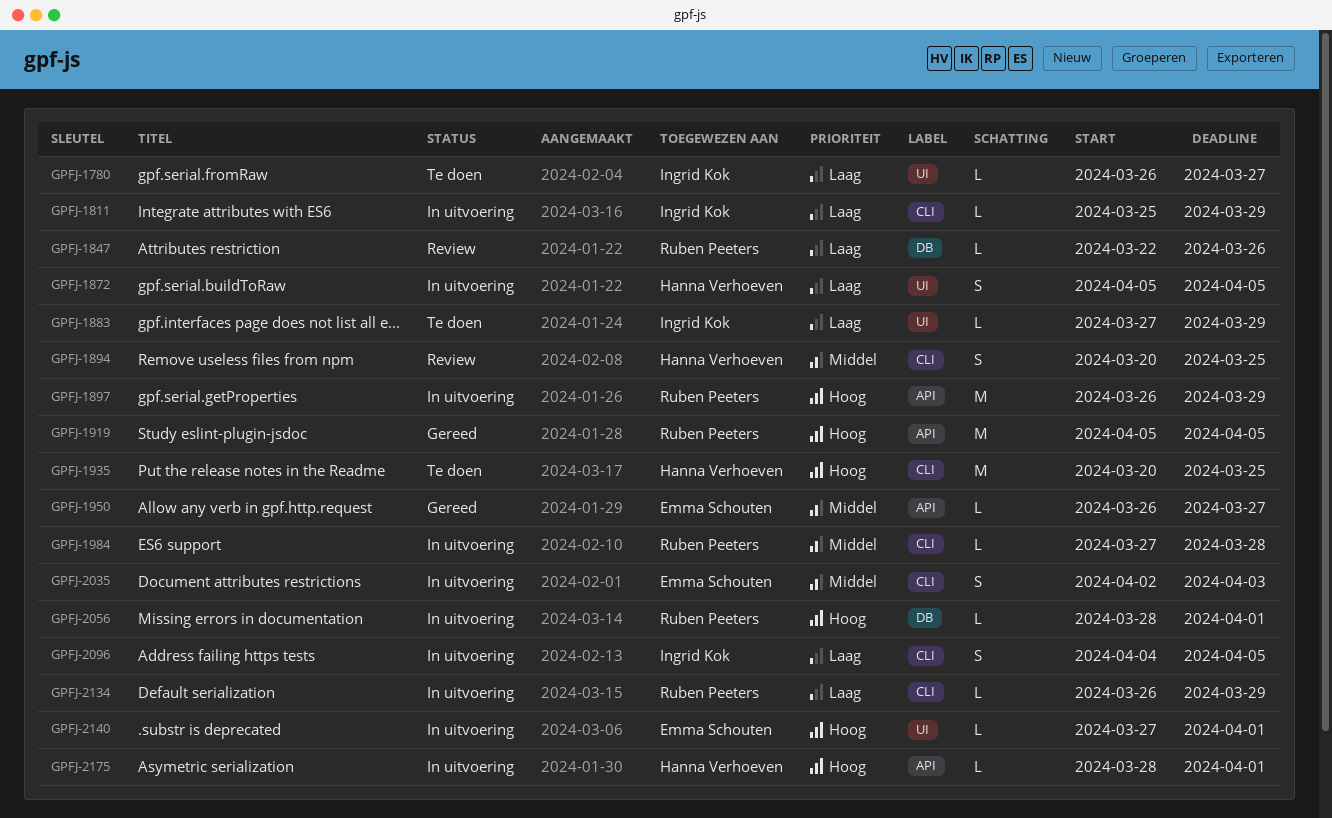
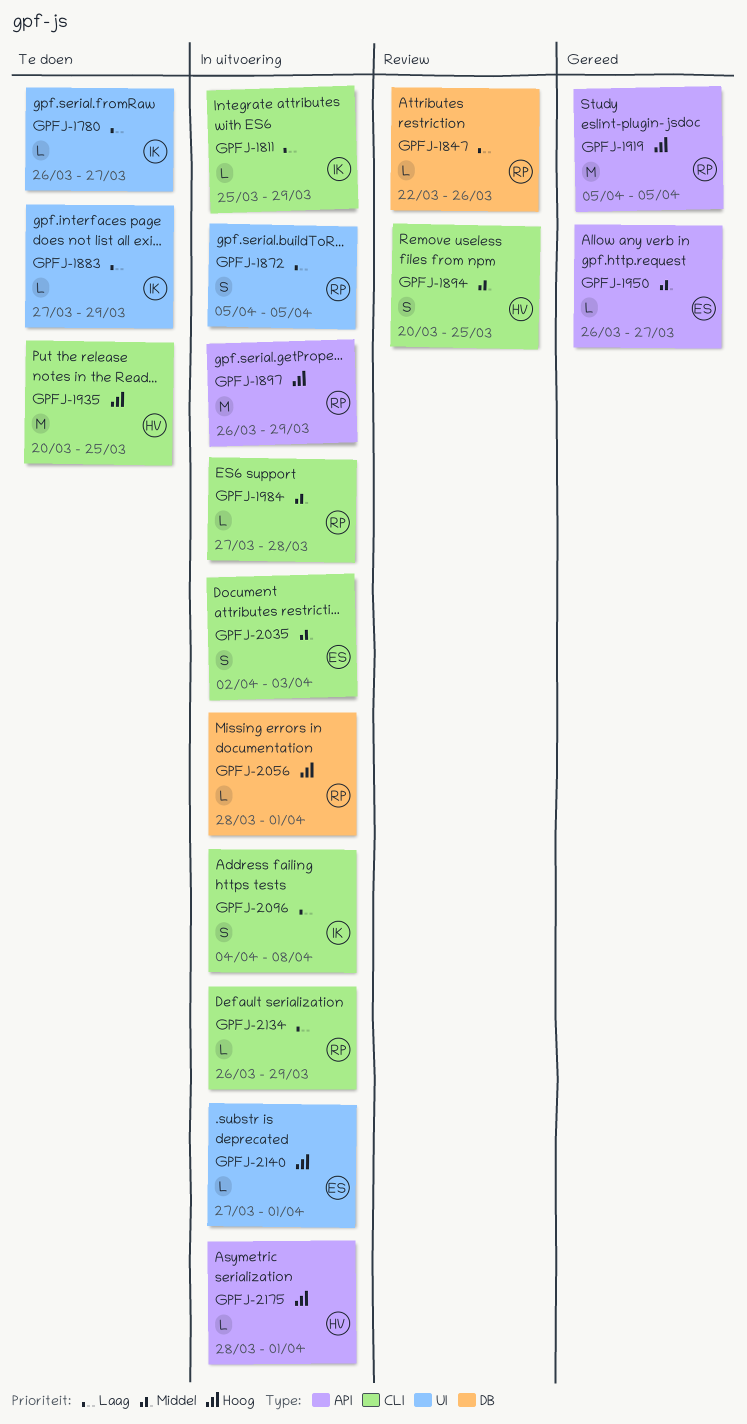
GPFJ-1872, owner: Hanna Verhoeven -> Ruben Peeters
GPFJ-2096, due: Apr 5 -> Apr 8

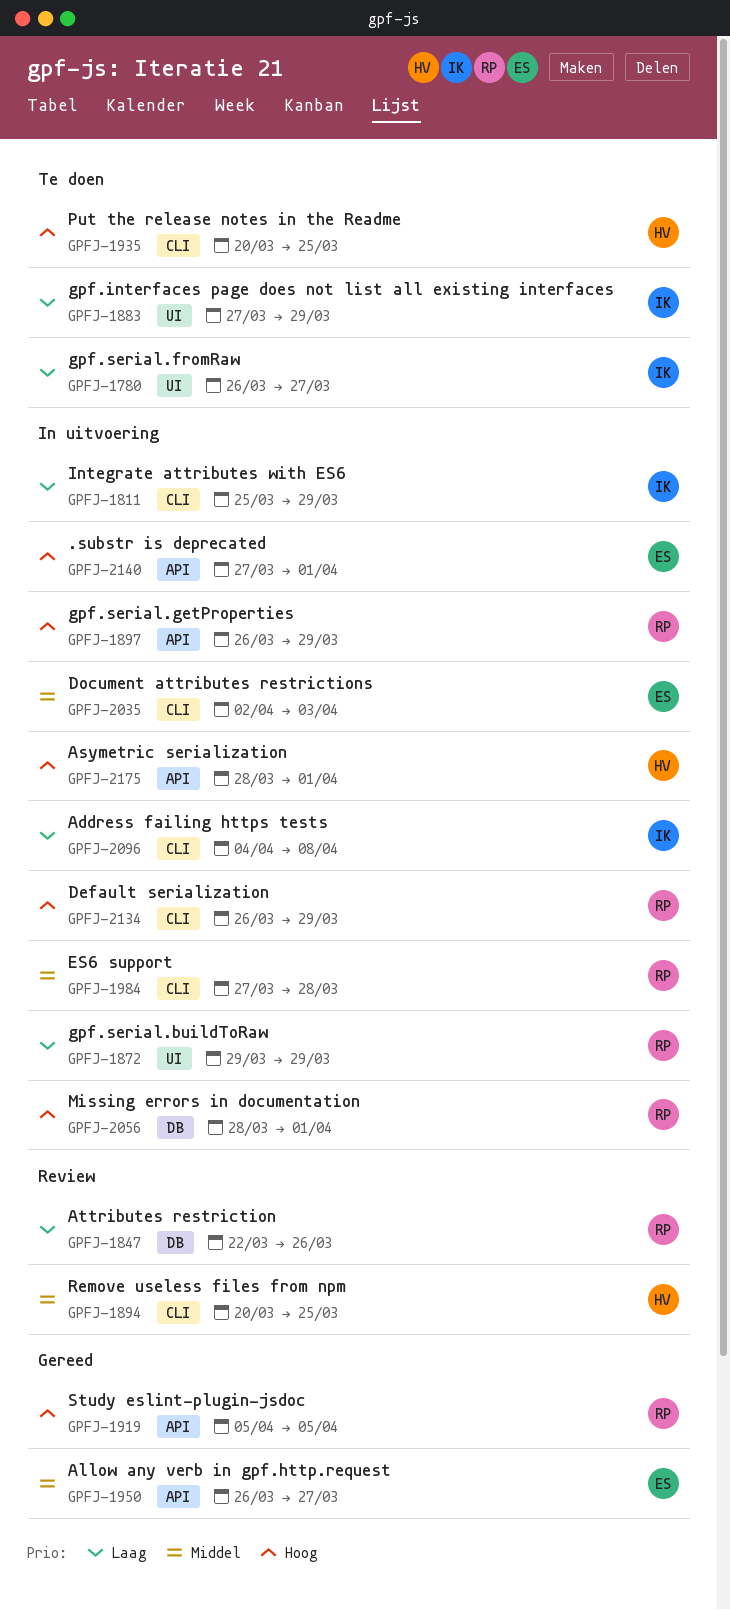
GPFJ-1872, start: Apr 5 -> Mar 29
GPFJ-1872, due: Apr 5 -> Mar 29
GPFJ-2134, priority: Laag -> Hoog
GPFJ-2140, label: UI -> API

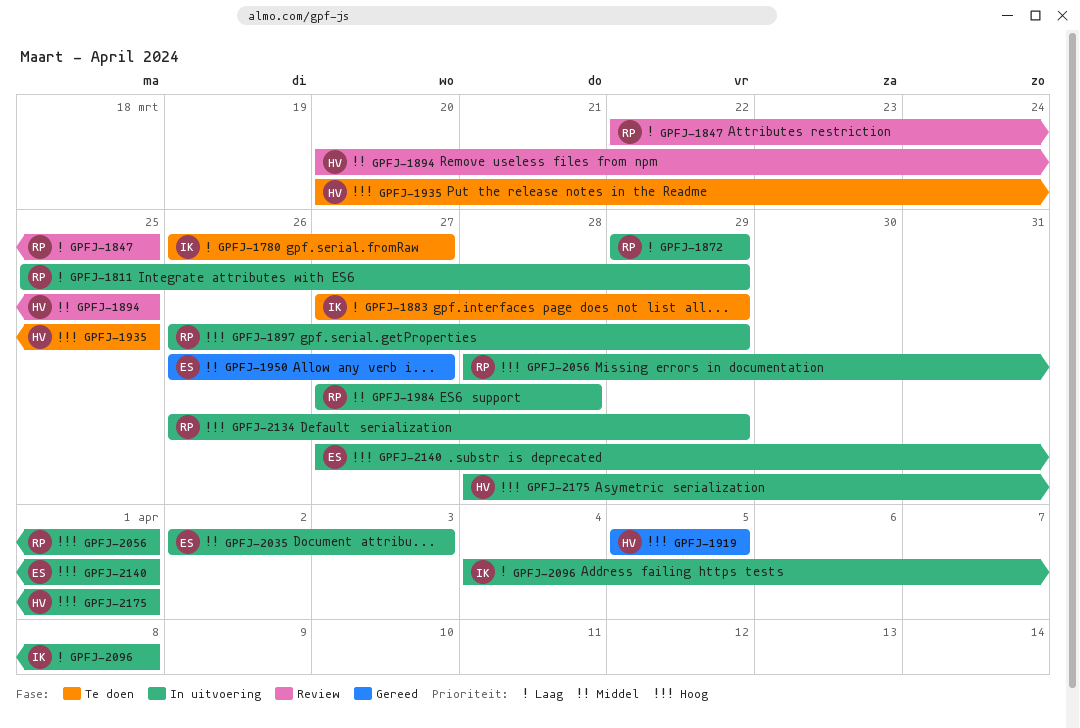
GPFJ-1811, owner: IK -> RP
GPFJ-1847, due: Mar 26 -> Mar 25
GPFJ-1919, owner: RP -> HV

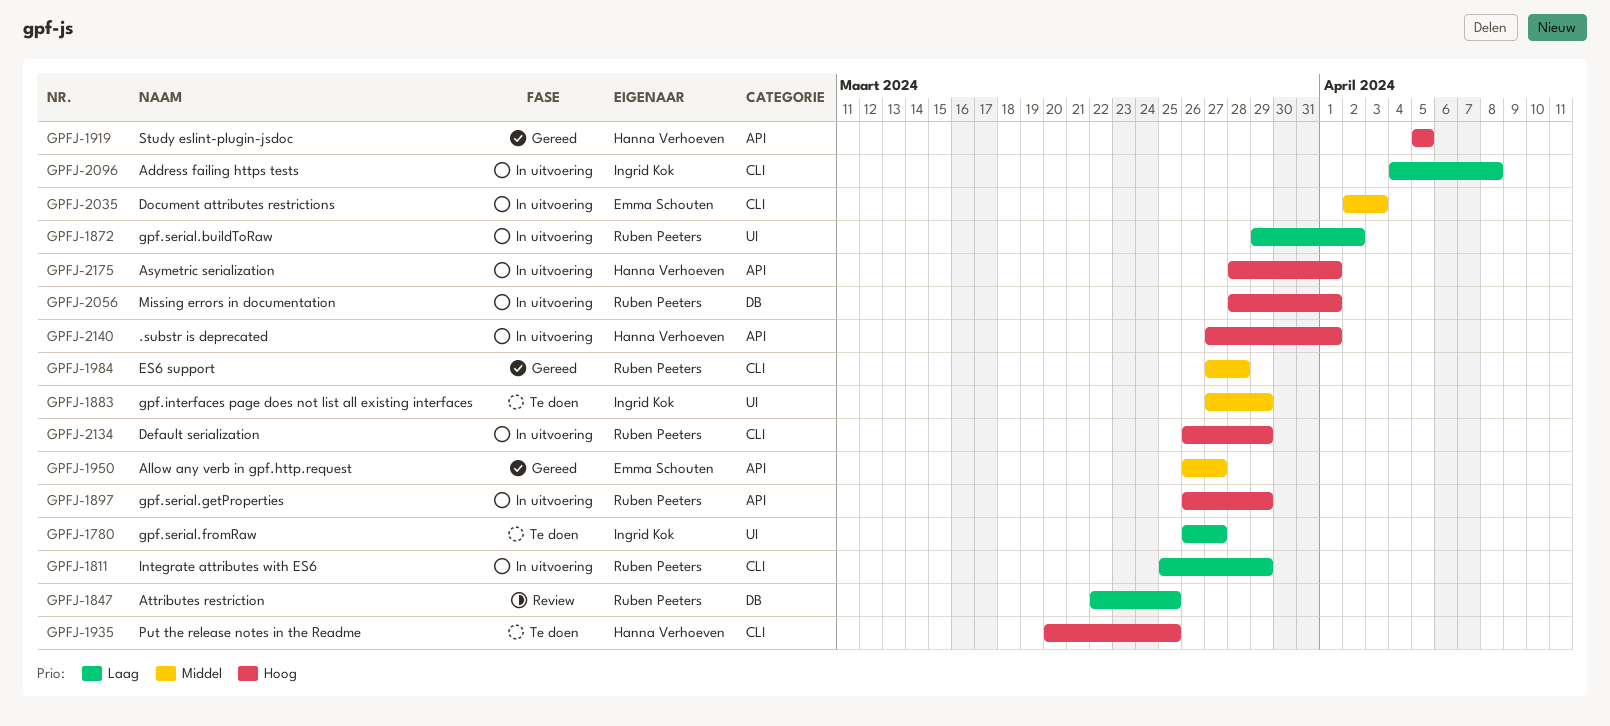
GPFJ-1872, due: Mar 29 -> Apr 2
GPFJ-1883, priority: Laag -> Middel
GPFJ-1894: present -> none
GPFJ-1984, status: In uitvoering -> Gereed
GPFJ-2140, owner: Emma Schouten -> Hanna Verhoeven

